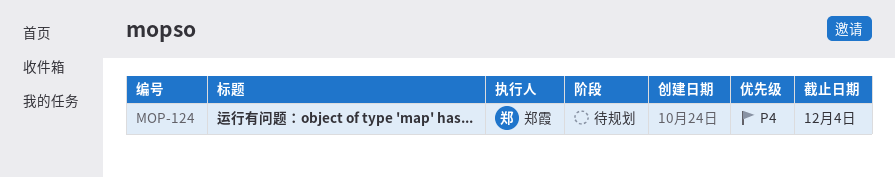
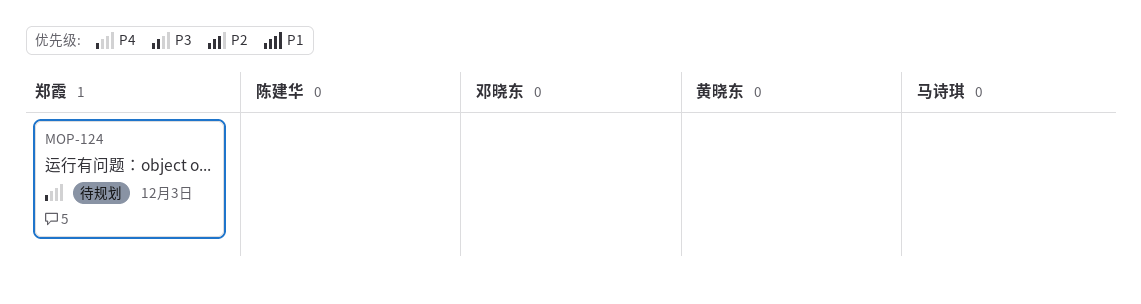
MOP-124, due: Dec 4 -> Dec 3

